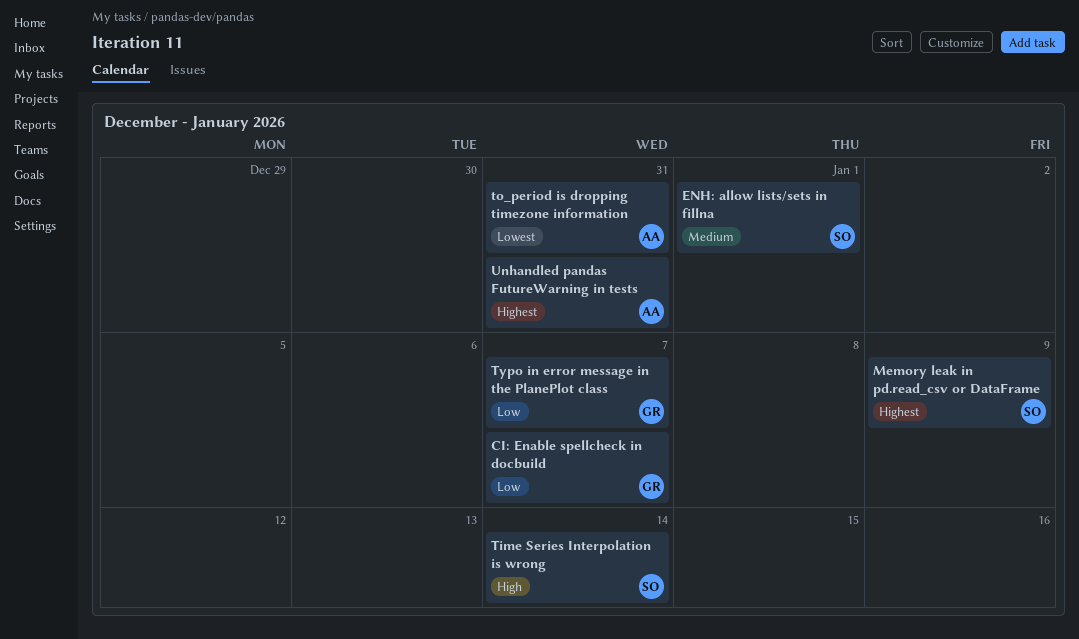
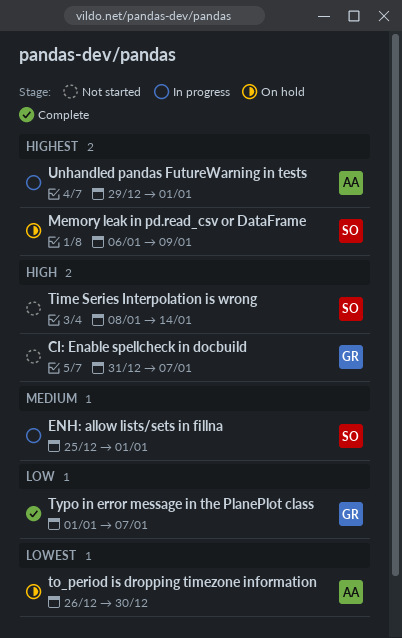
CI: Enable spellcheck in docbuild, priority: Low -> High
to_period is dropping timezone information, due: Dec 31 -> Dec 30
Unhandled pandas FutureWarning in tests, due: Dec 31 -> Jan 1

